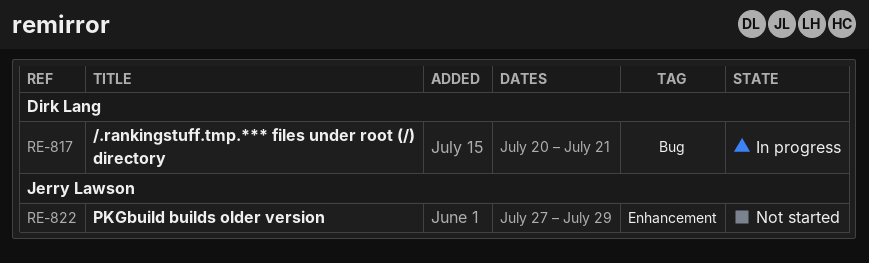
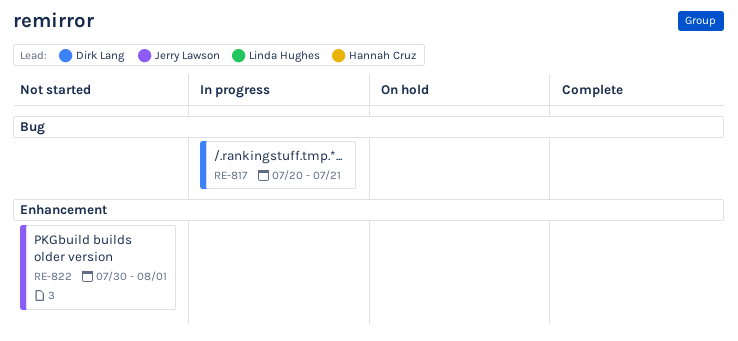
RE-822, start: Jul 27 -> Jul 30
RE-822, due: Jul 29 -> Aug 1

